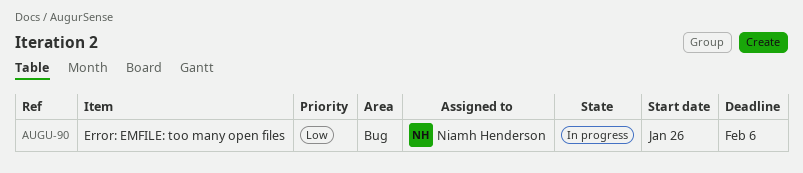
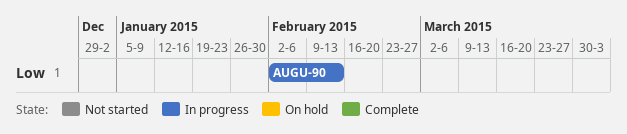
AUGU-90, start: Jan 26 -> Feb 2
AUGU-90, due: Feb 6 -> Feb 13

